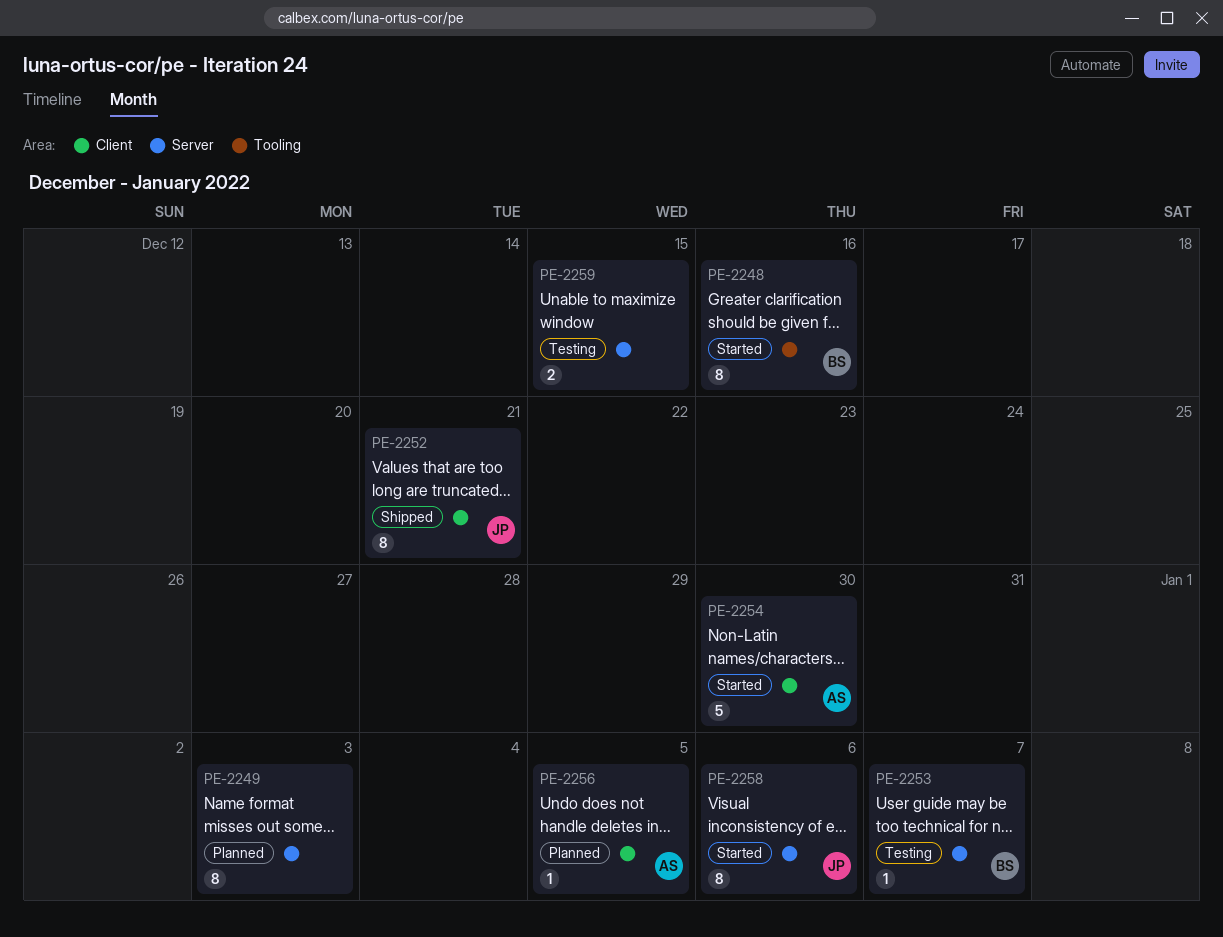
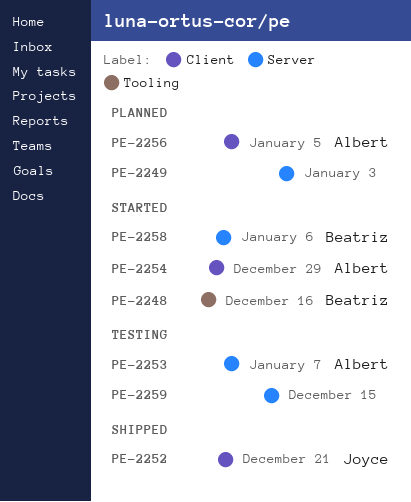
PE-2253, owner: Beatriz -> Albert
PE-2254, due: Dec 30 -> Dec 29
PE-2258, owner: Joyce -> Beatriz

